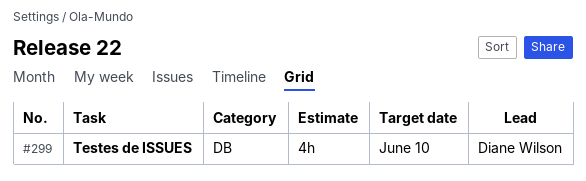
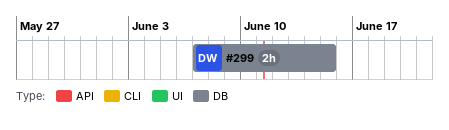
#299, estimate: 4h -> 2h
#299, due: Jun 10 -> Jun 15

